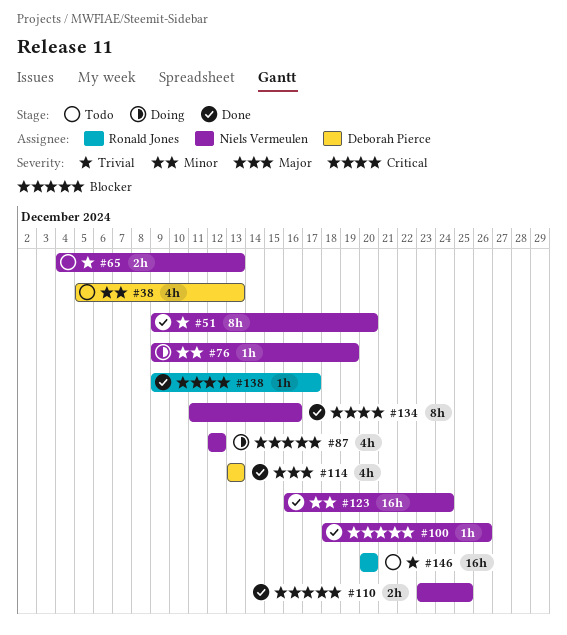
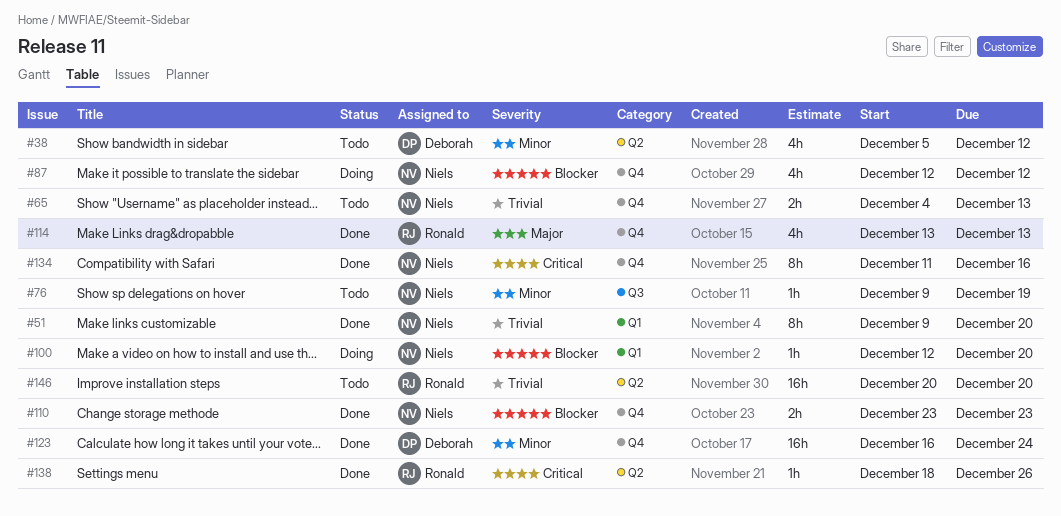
#38, due: Dec 13 -> Dec 12
#76, status: Doing -> Todo
#100, status: Done -> Doing
#100, start: Dec 18 -> Dec 12
#100, due: Dec 26 -> Dec 20
#110, due: Dec 25 -> Dec 23
#114, owner: Deborah Pierce -> Ronald Jones
#123, owner: Niels Vermeulen -> Deborah Pierce
#138, start: Dec 9 -> Dec 18
#138, due: Dec 17 -> Dec 26

